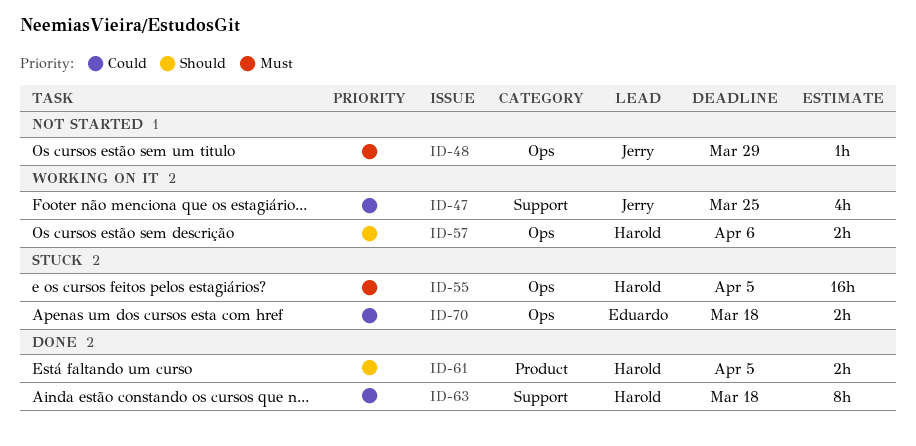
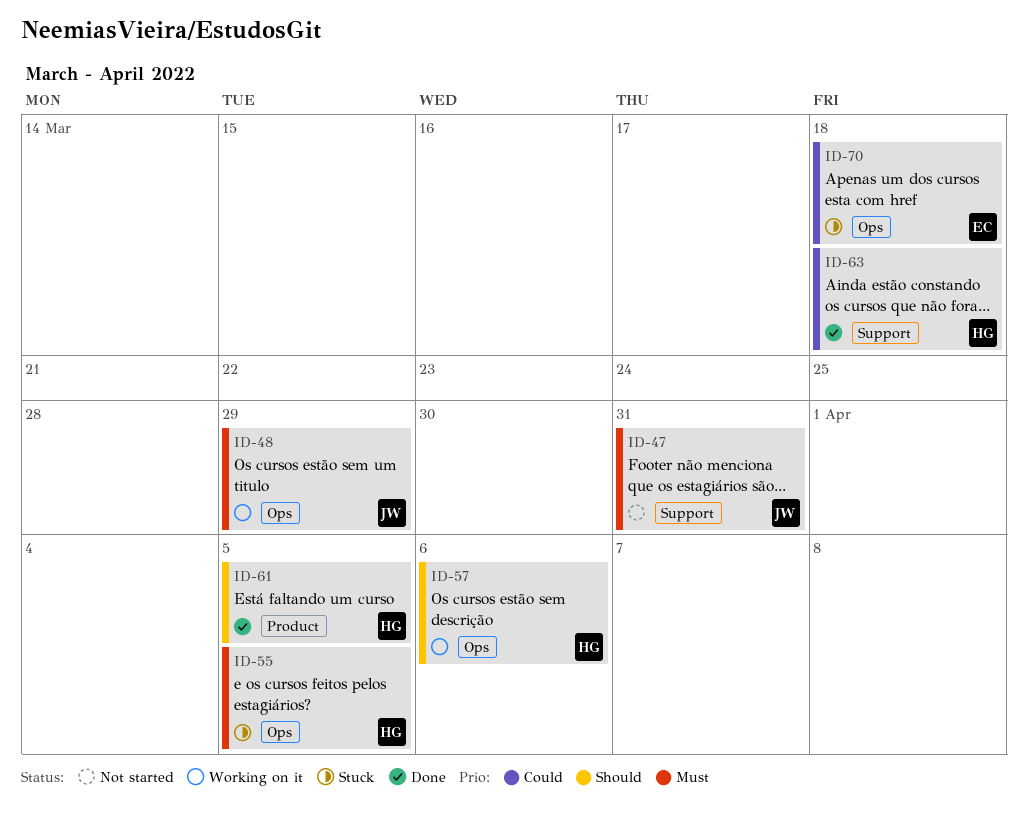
ID-47, status: Working on it -> Not started
ID-47, priority: Could -> Must
ID-47, due: Mar 25 -> Mar 31
ID-48, status: Not started -> Working on it

